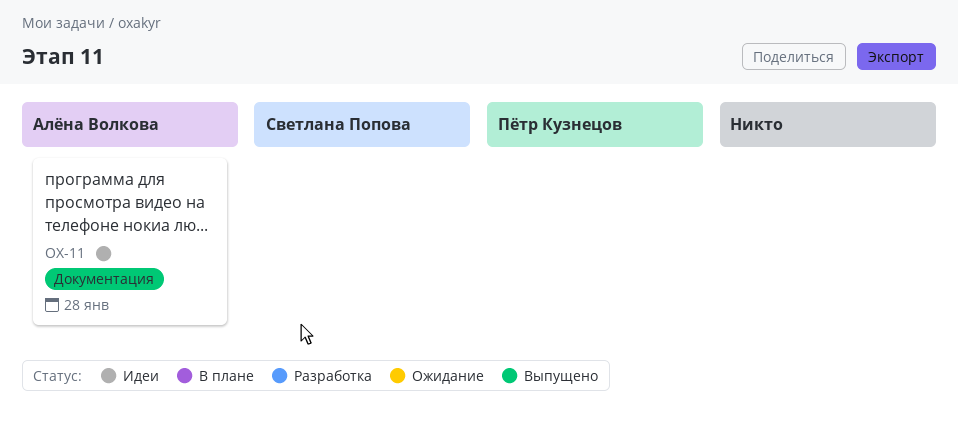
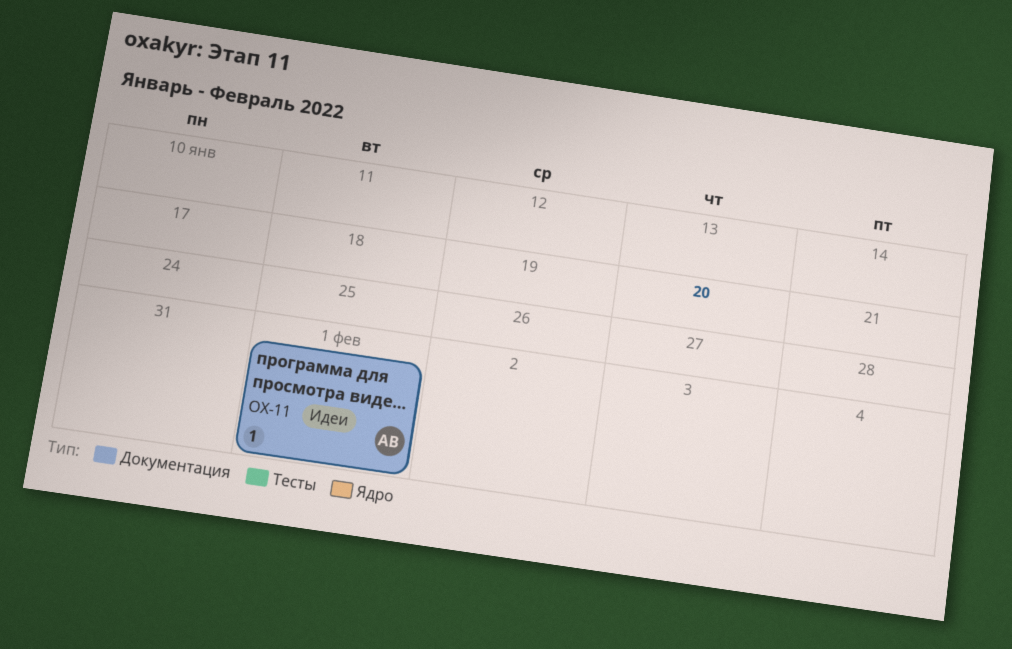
OX-11, due: Jan 28 -> Feb 1

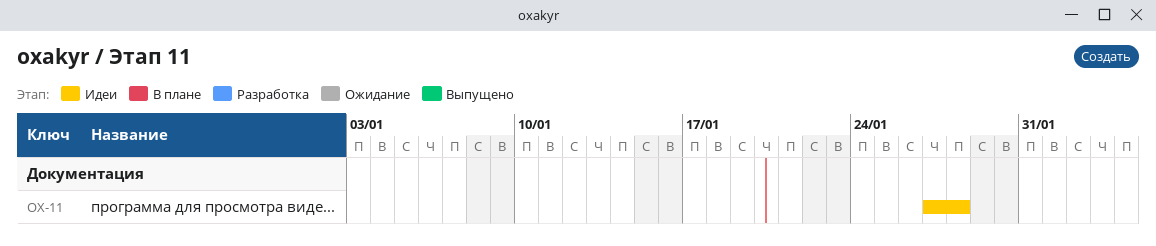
OX-11, due: Feb 1 -> Jan 28

